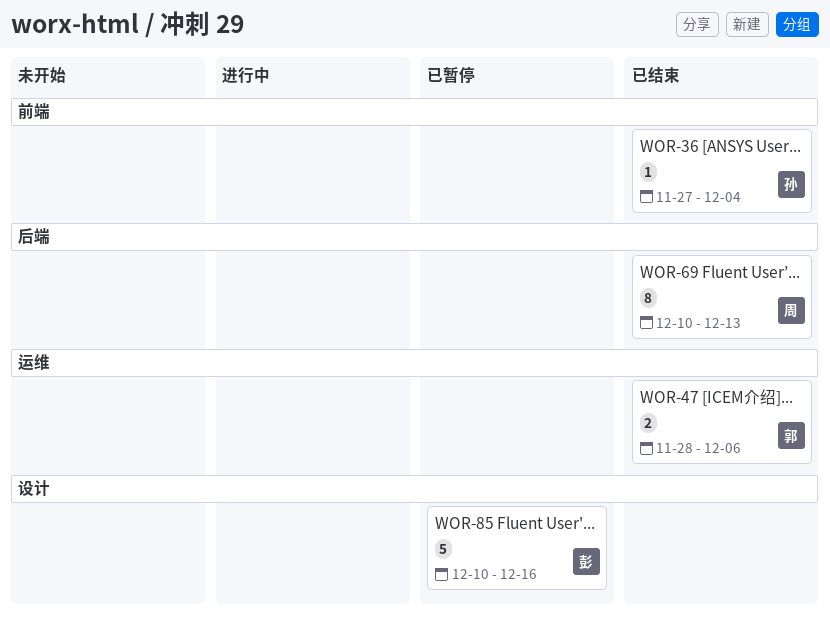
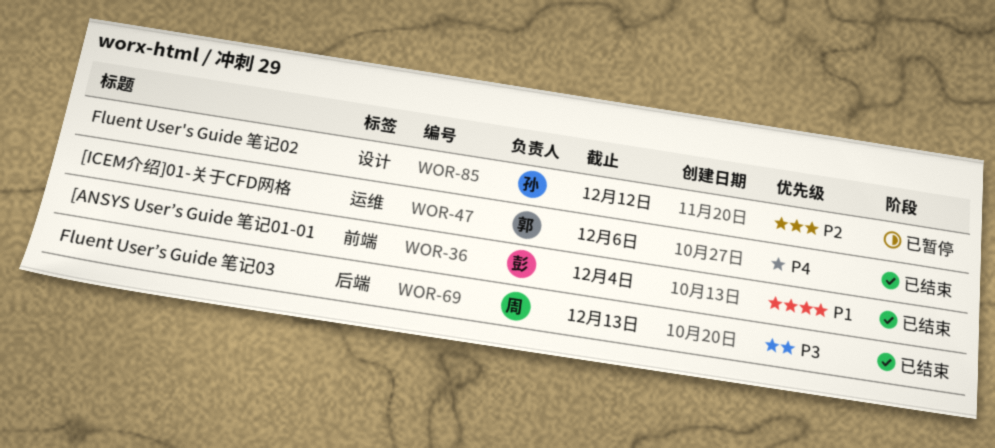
WOR-36, owner: 孙 -> 彭
WOR-85, owner: 彭 -> 孙
WOR-85, due: Dec 16 -> Dec 12

